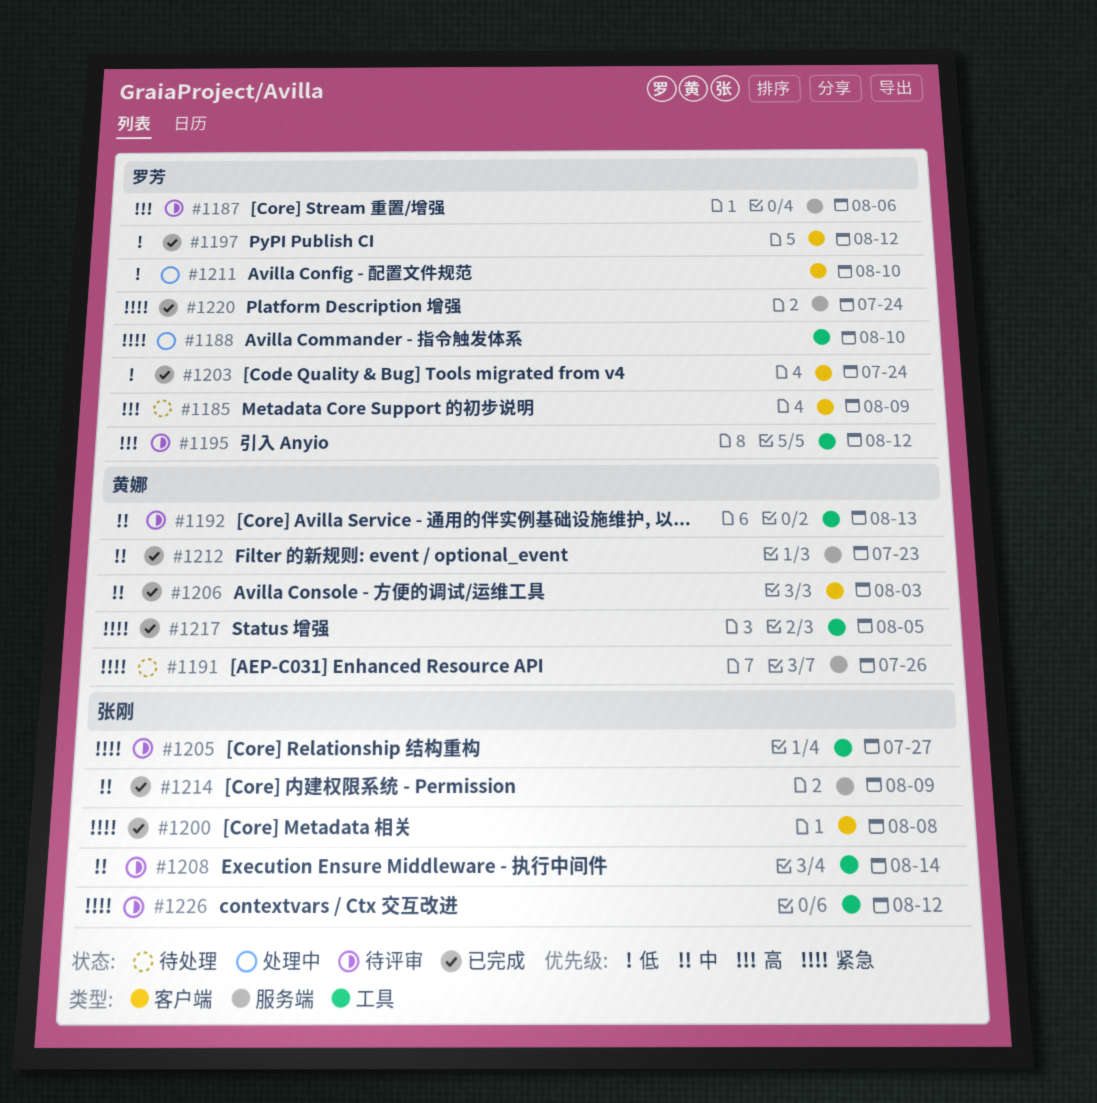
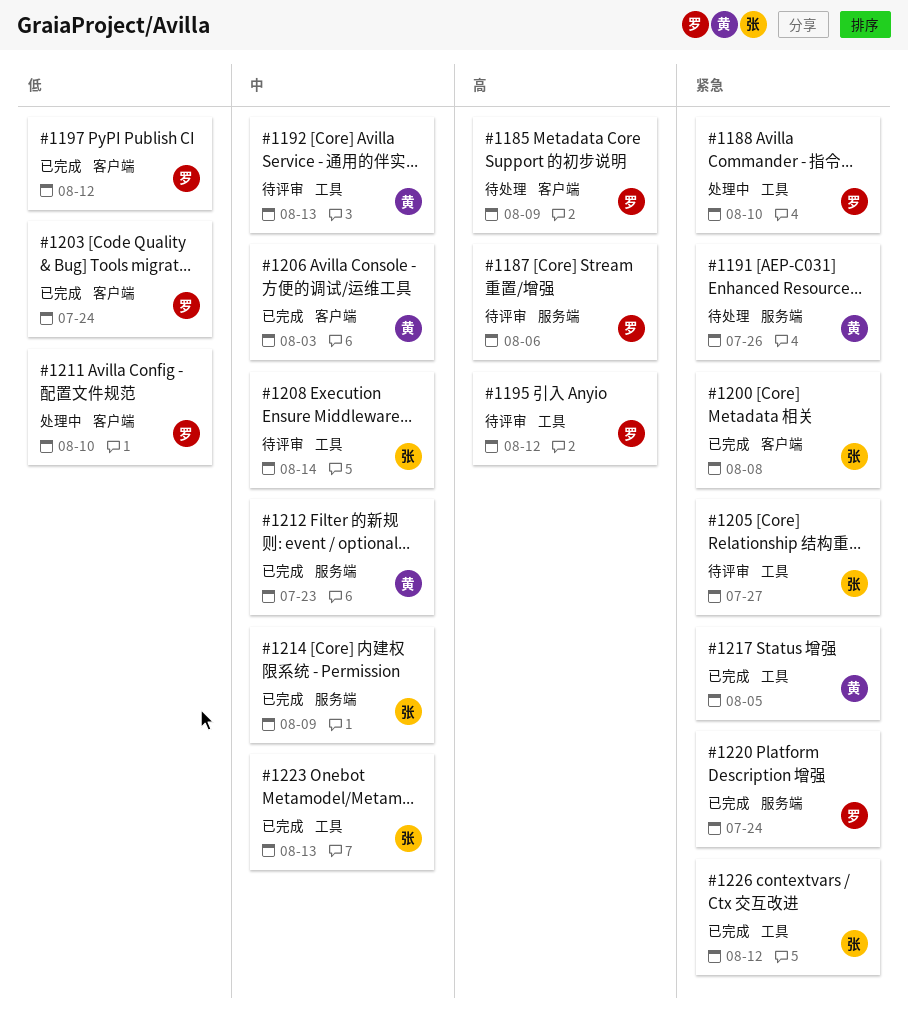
#1223: none -> present
#1226, status: 待评审 -> 已完成

